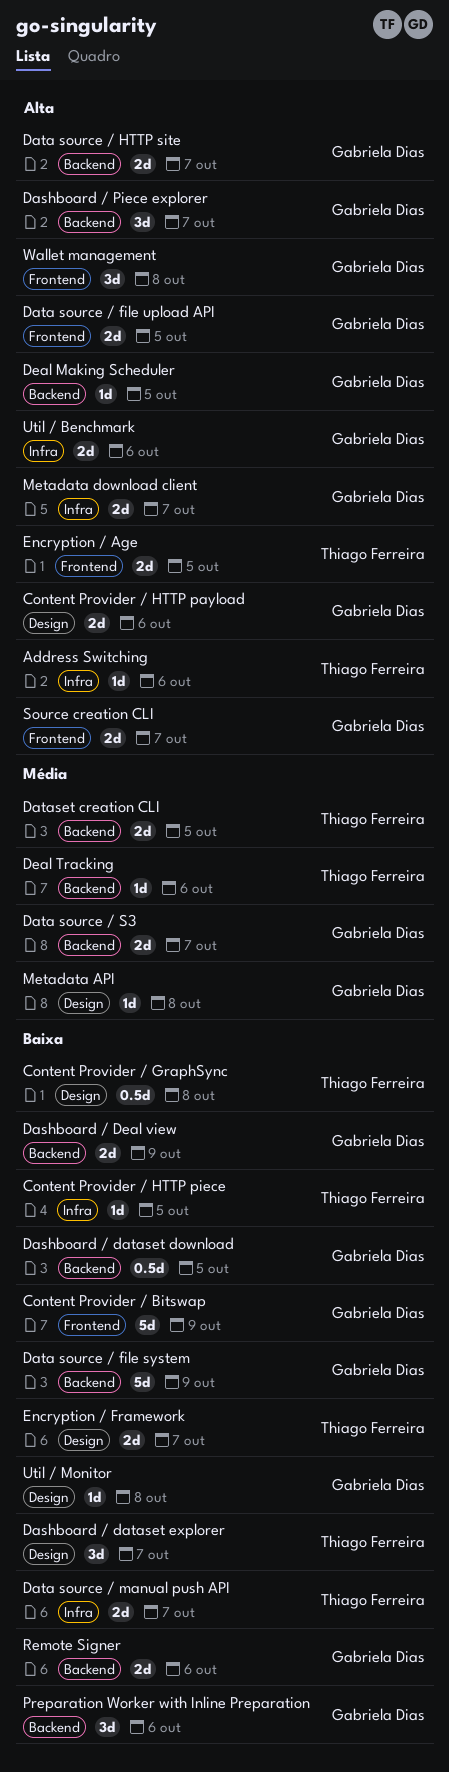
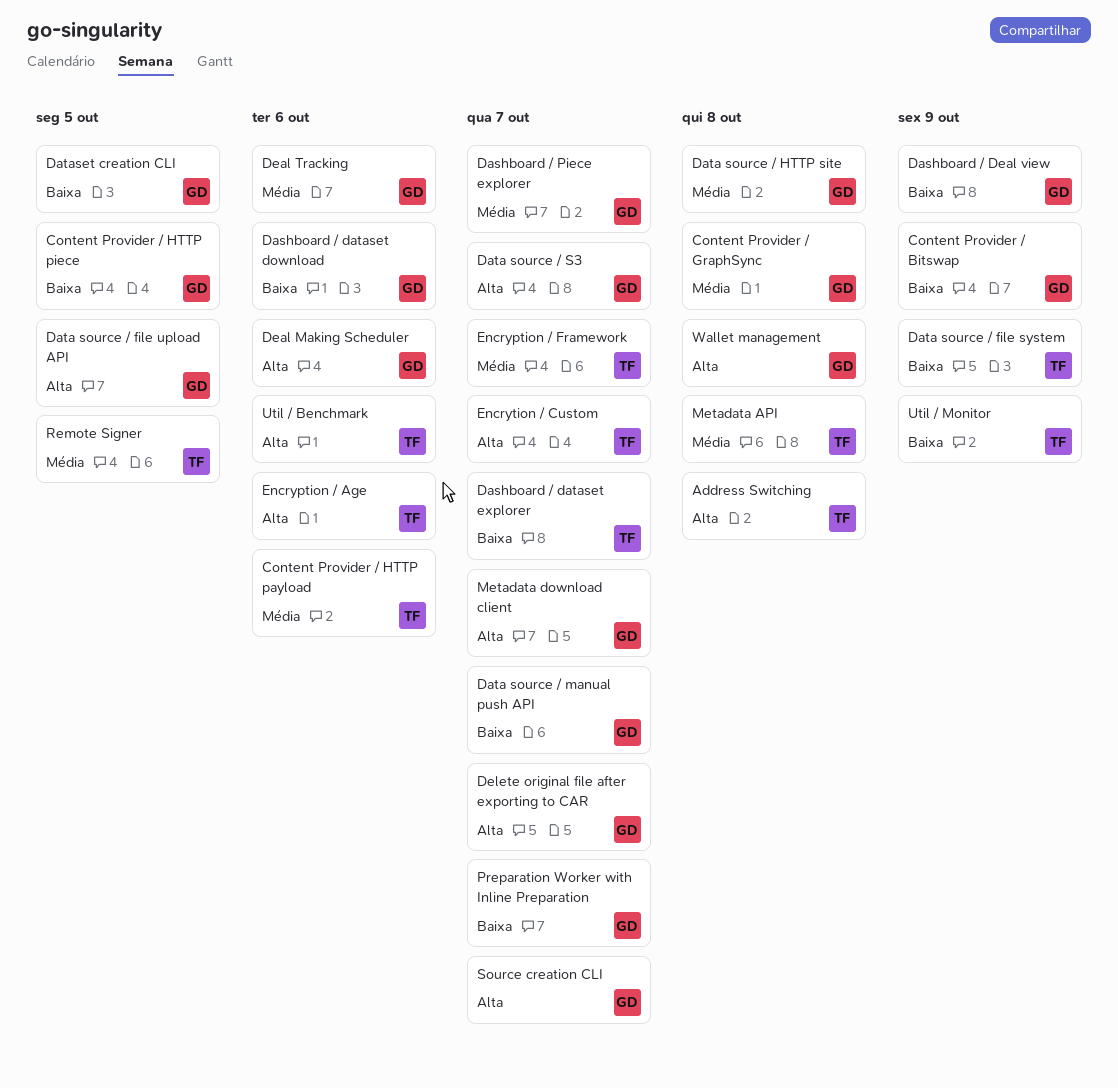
Address Switching, due: Oct 6 -> Oct 8
Content Provider / GraphSync, owner: Thiago Ferreira -> Gabriela Dias
Content Provider / GraphSync, priority: Baixa -> Média
Content Provider / HTTP payload, owner: Gabriela Dias -> Thiago Ferreira
Content Provider / HTTP payload, priority: Alta -> Média
Content Provider / HTTP piece, owner: Thiago Ferreira -> Gabriela Dias
Dashboard / dataset download, due: Oct 5 -> Oct 6
Dashboard / Piece explorer, priority: Alta -> Média
Data source / file system, owner: Gabriela Dias -> Thiago Ferreira
Data source / HTTP site, priority: Alta -> Média
Data source / HTTP site, due: Oct 7 -> Oct 8
Data source / manual push API, owner: Thiago Ferreira -> Gabriela Dias
Data source / S3, priority: Média -> Alta
Dataset creation CLI, owner: Thiago Ferreira -> Gabriela Dias
Dataset creation CLI, priority: Média -> Baixa
Deal Making Scheduler, due: Oct 5 -> Oct 6
Deal Tracking, owner: Thiago Ferreira -> Gabriela Dias
Delete original file after exporting to CAR: none -> present
Encryption / Age, due: Oct 5 -> Oct 6
Encryption / Framework, priority: Baixa -> Média
Encrytion / Custom: none -> present
Metadata API, owner: Gabriela Dias -> Thiago Ferreira
Preparation Worker with Inline Preparation, due: Oct 6 -> Oct 7
Remote Signer, owner: Gabriela Dias -> Thiago Ferreira
Remote Signer, priority: Baixa -> Média
Remote Signer, due: Oct 6 -> Oct 5
Util / Benchmark, owner: Gabriela Dias -> Thiago Ferreira
Util / Monitor, owner: Gabriela Dias -> Thiago Ferreira
Util / Monitor, due: Oct 8 -> Oct 9

